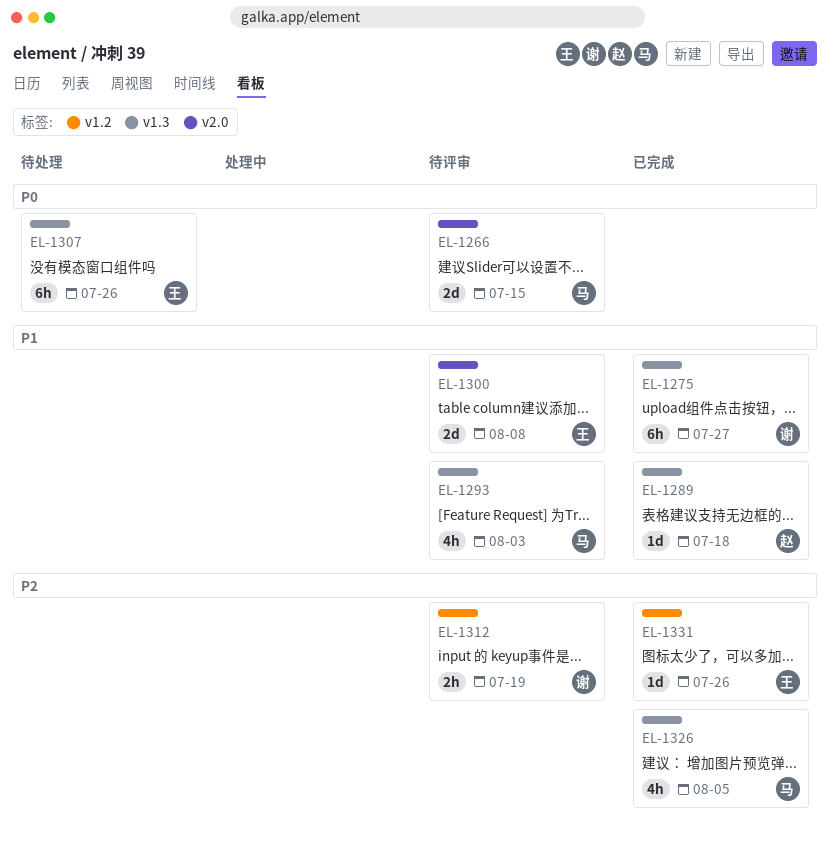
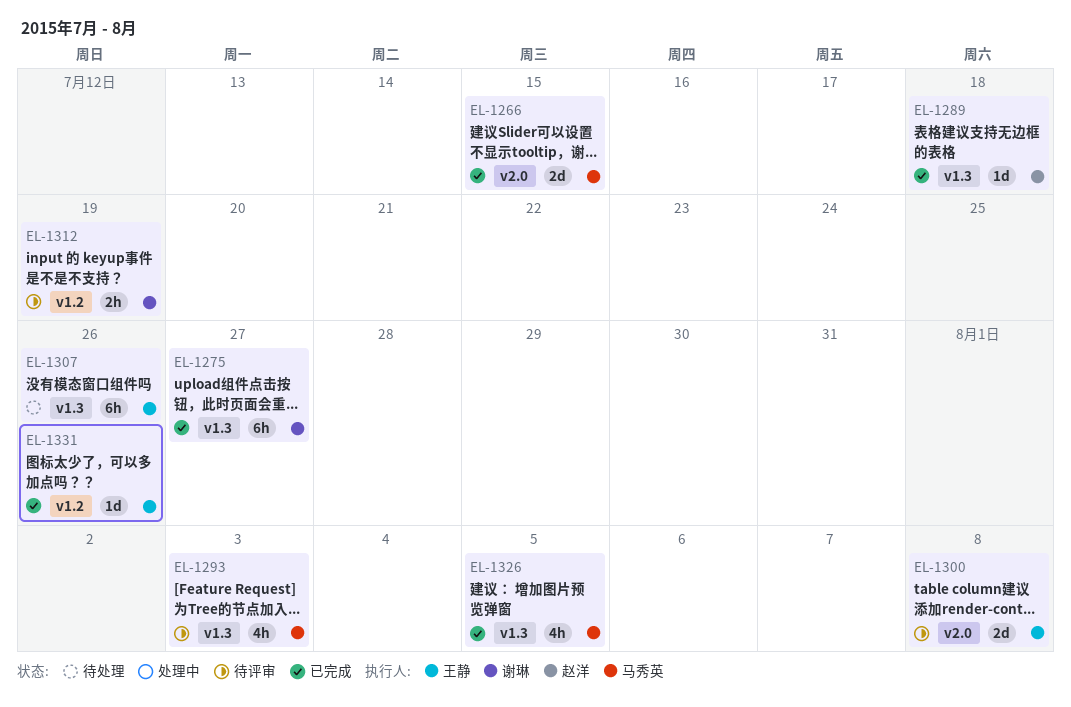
EL-1266, status: 待评审 -> 已完成

